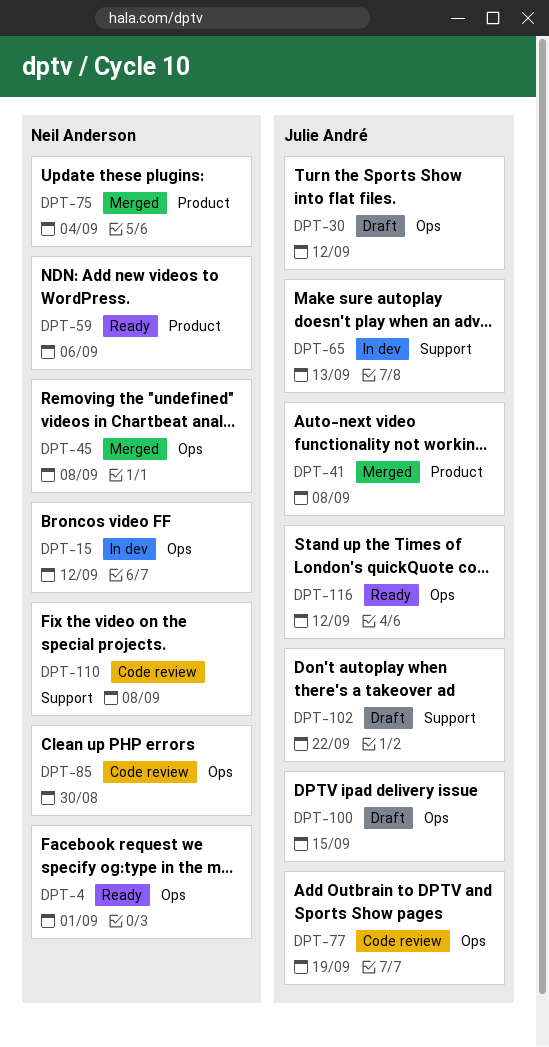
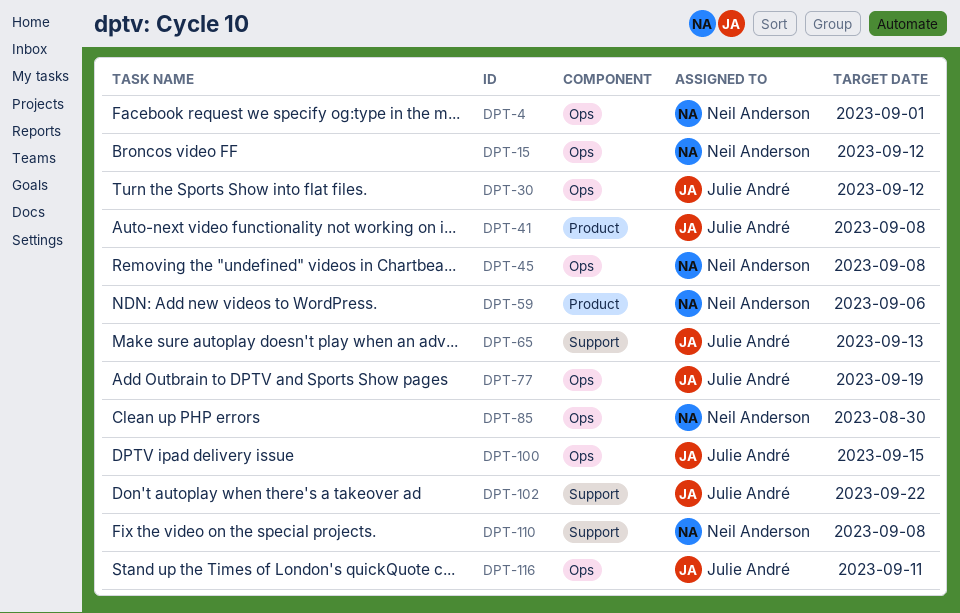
DPT-75: present -> none
DPT-116, due: Sep 12 -> Sep 11

